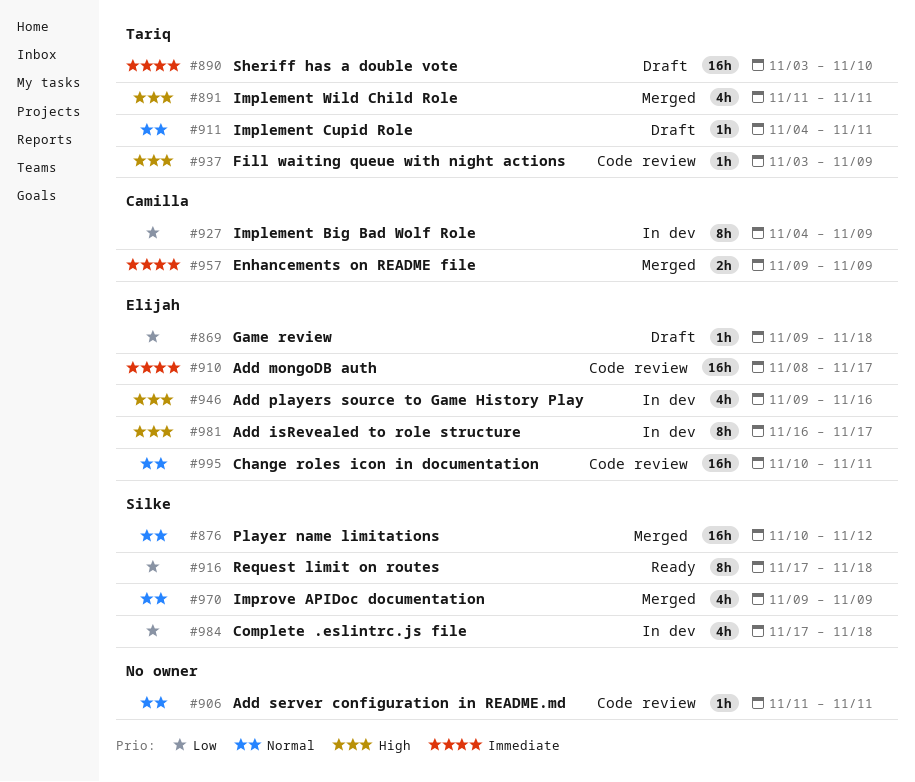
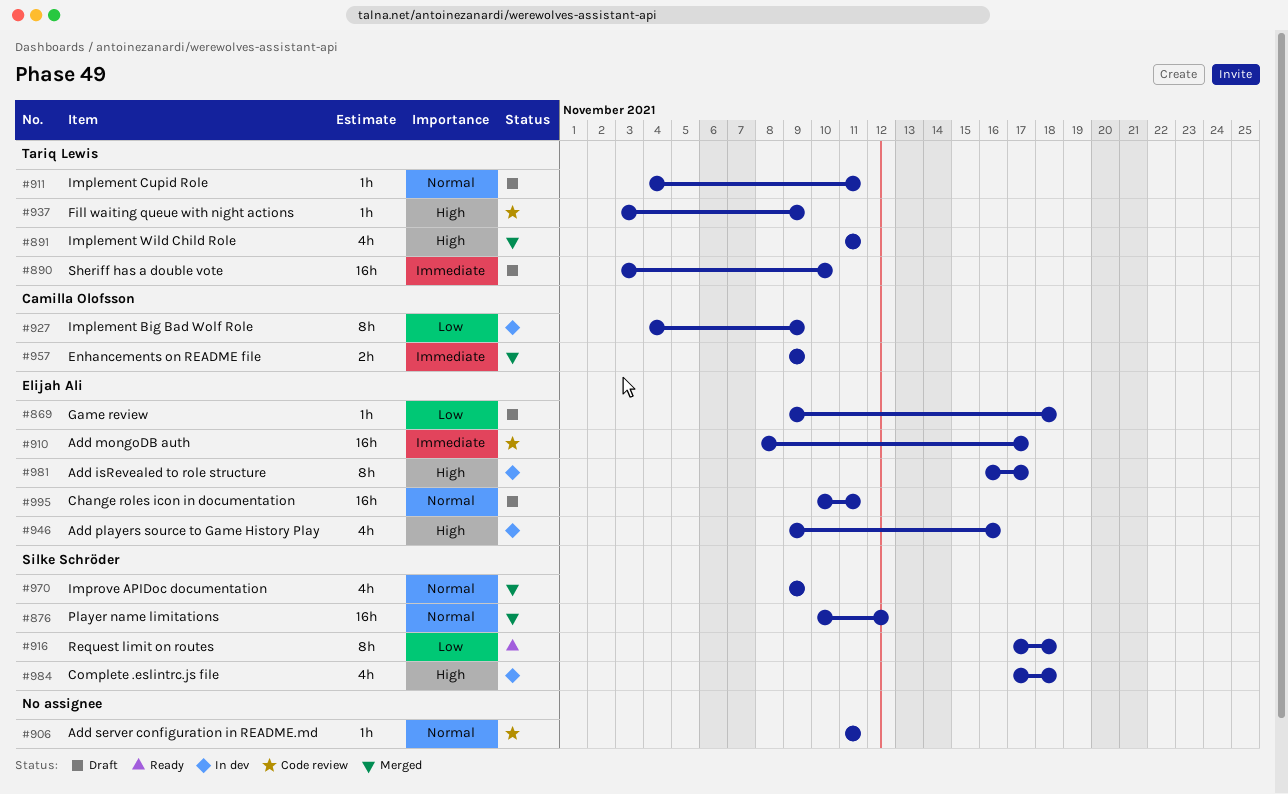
#984, priority: Low -> High
#995, status: Code review -> Draft

